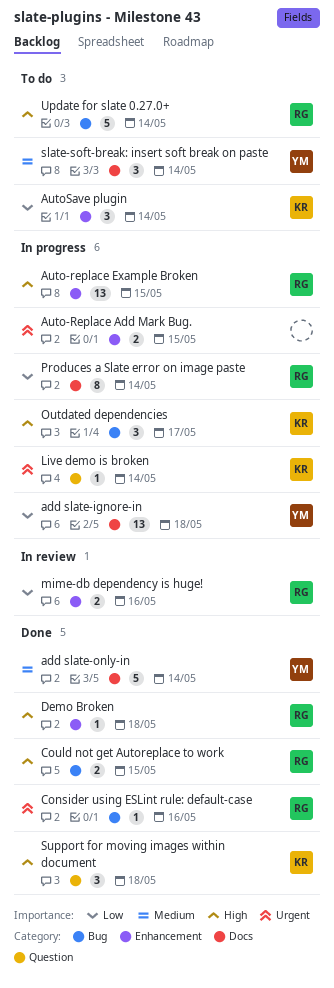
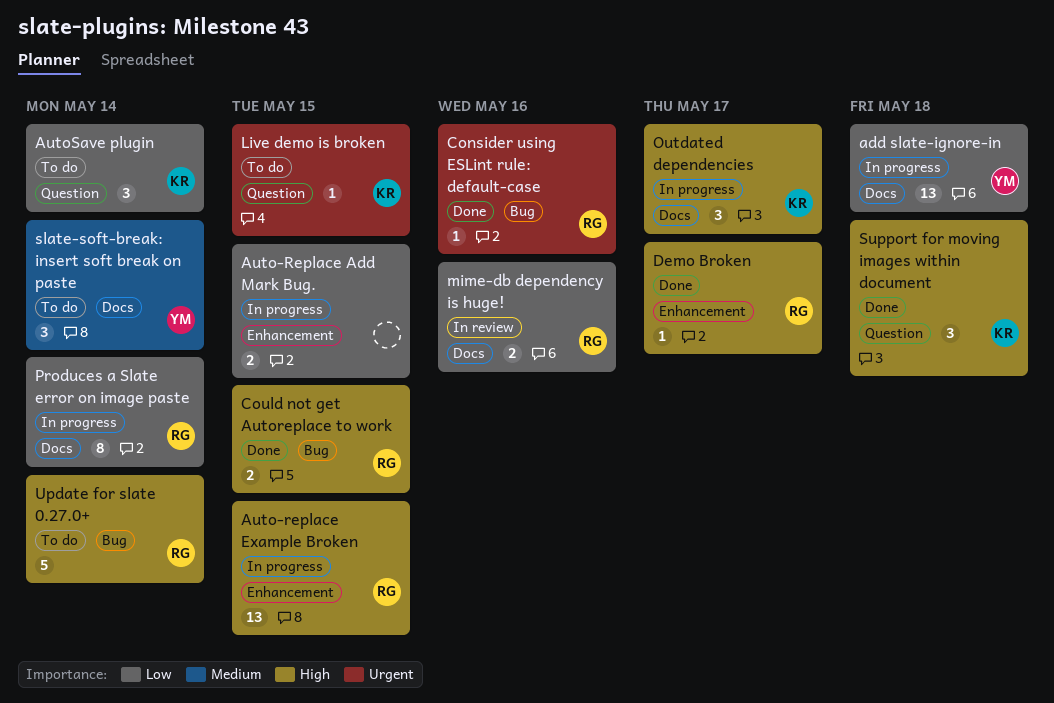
add slate-only-in: present -> none
Auto-Replace Add Mark Bug., priority: Urgent -> Low
AutoSave plugin, label: Enhancement -> Question
Demo Broken, due: May 18 -> May 17
Live demo is broken, status: In progress -> To do
Live demo is broken, due: May 14 -> May 15
mime-db dependency is huge!, label: Enhancement -> Docs
Outdated dependencies, label: Bug -> Docs

